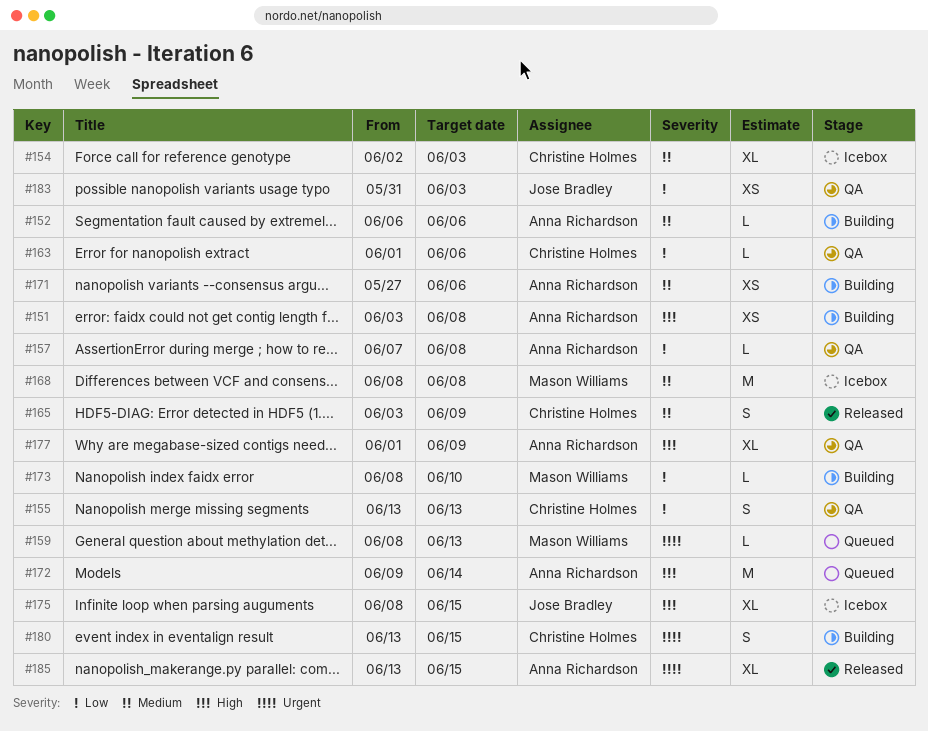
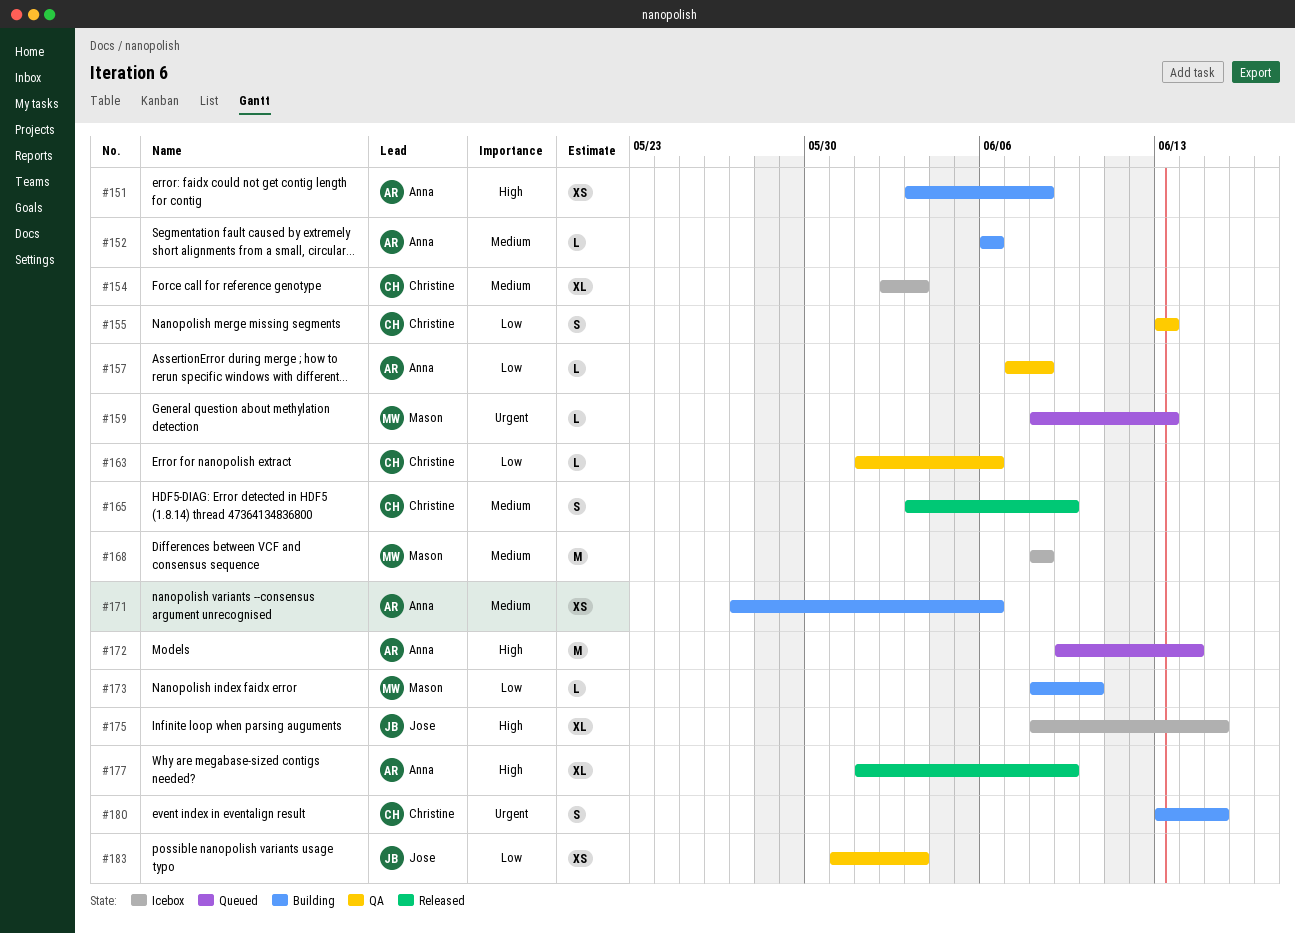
#177, status: QA -> Released
#185: present -> none

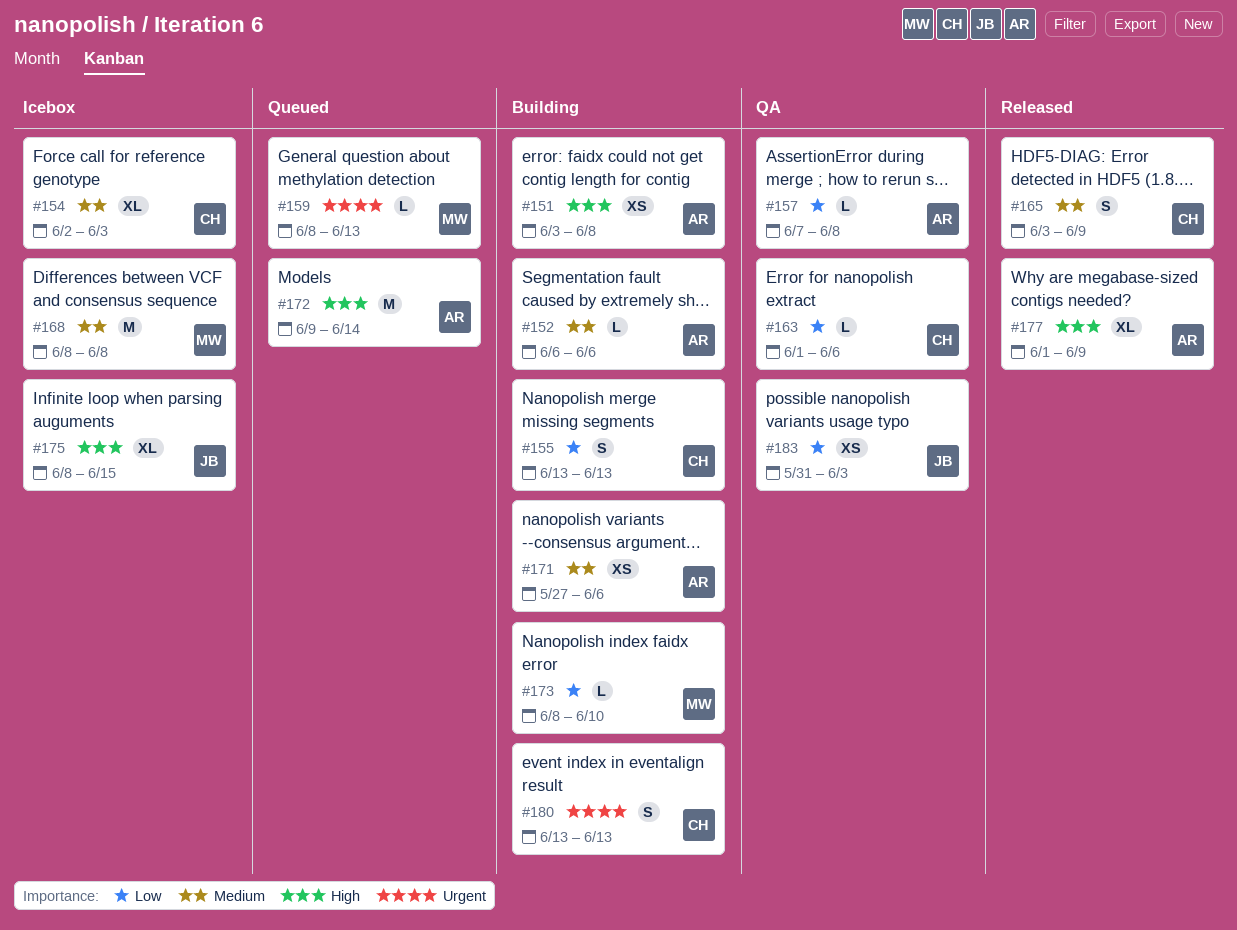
#155, status: QA -> Building
#180, due: Jun 15 -> Jun 13

